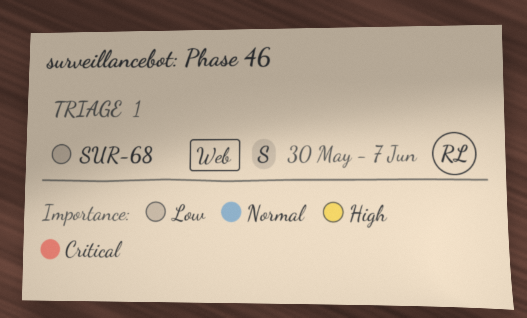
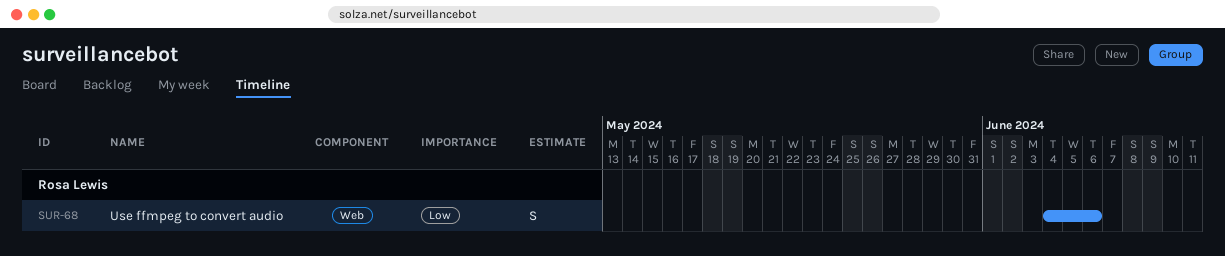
SUR-68, start: May 30 -> Jun 4
SUR-68, due: Jun 7 -> Jun 6

